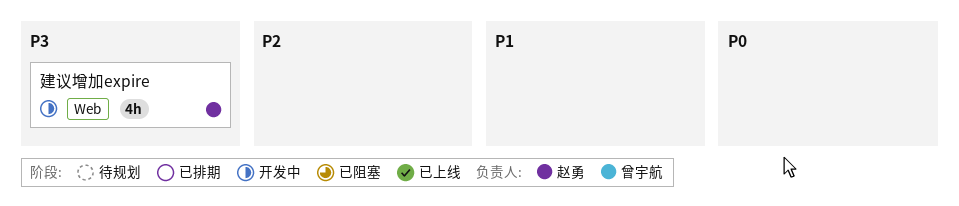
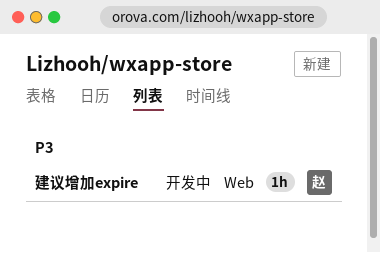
建议增加expire, estimate: 4h -> 1h

